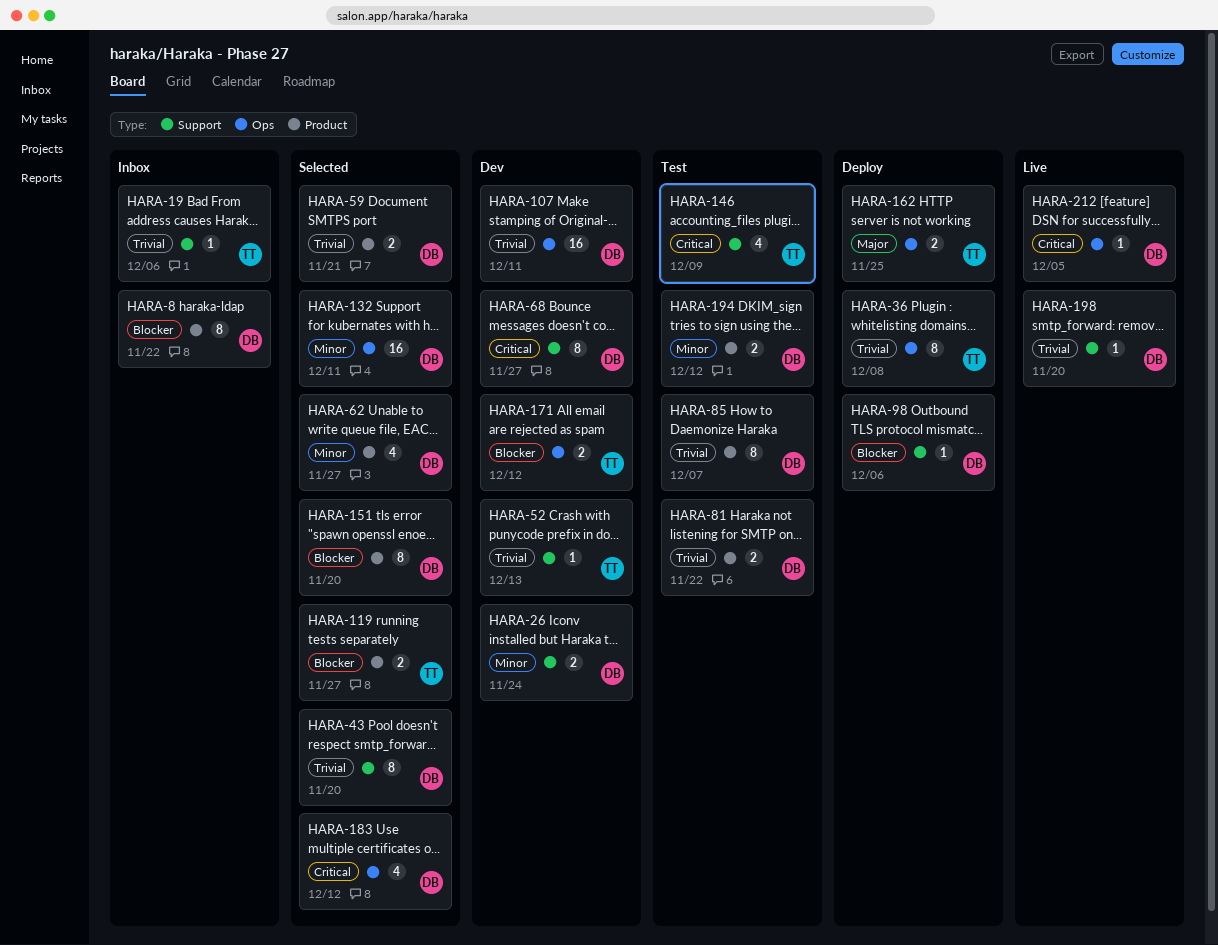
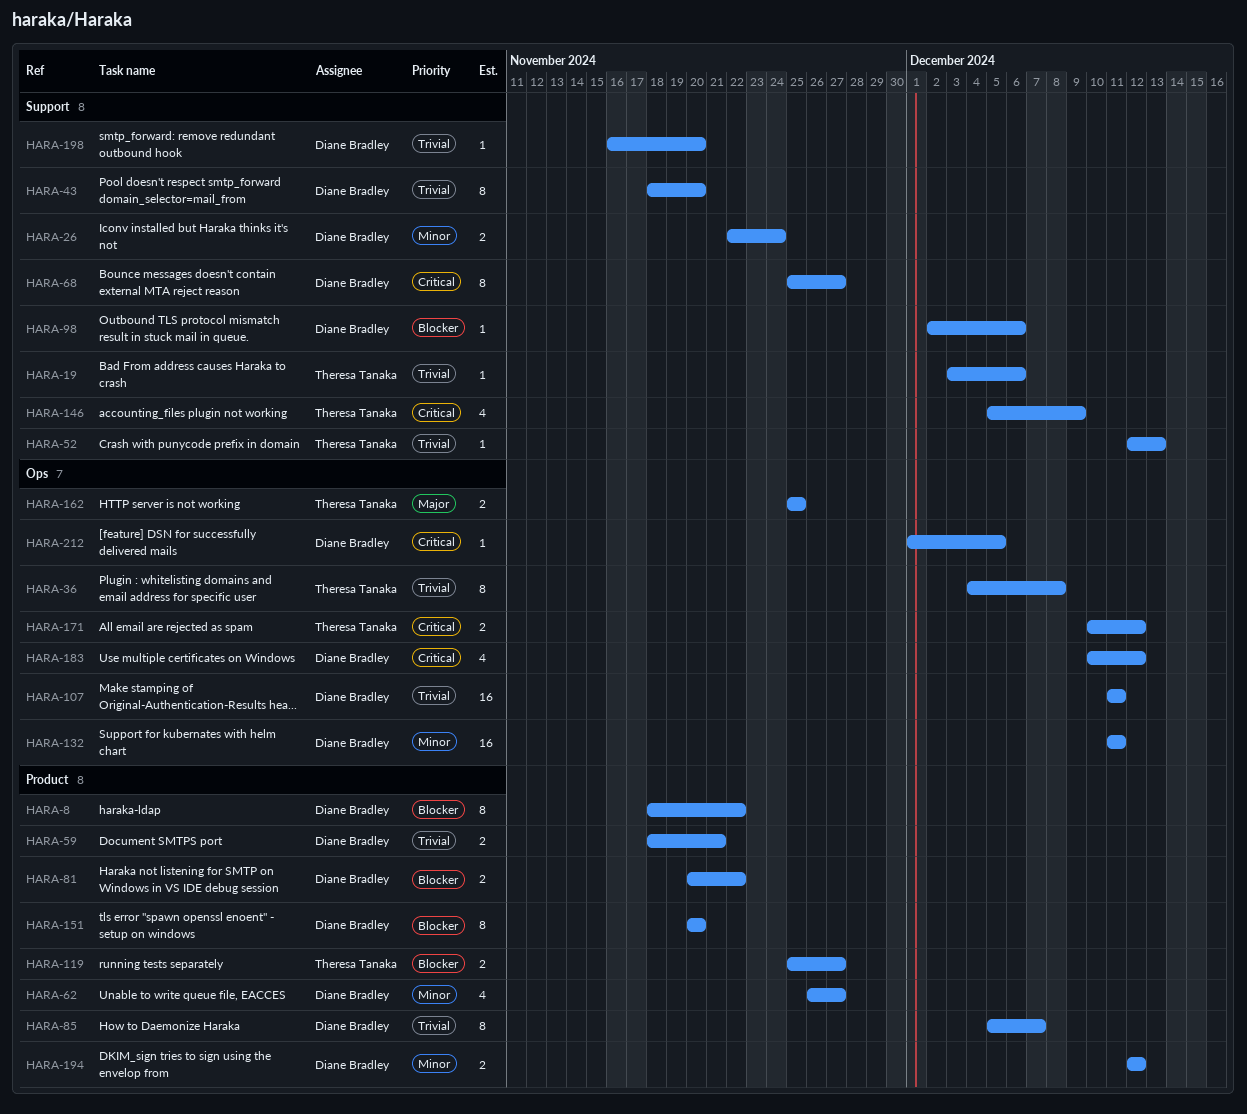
HARA-81, priority: Trivial -> Blocker
HARA-171, priority: Blocker -> Critical

